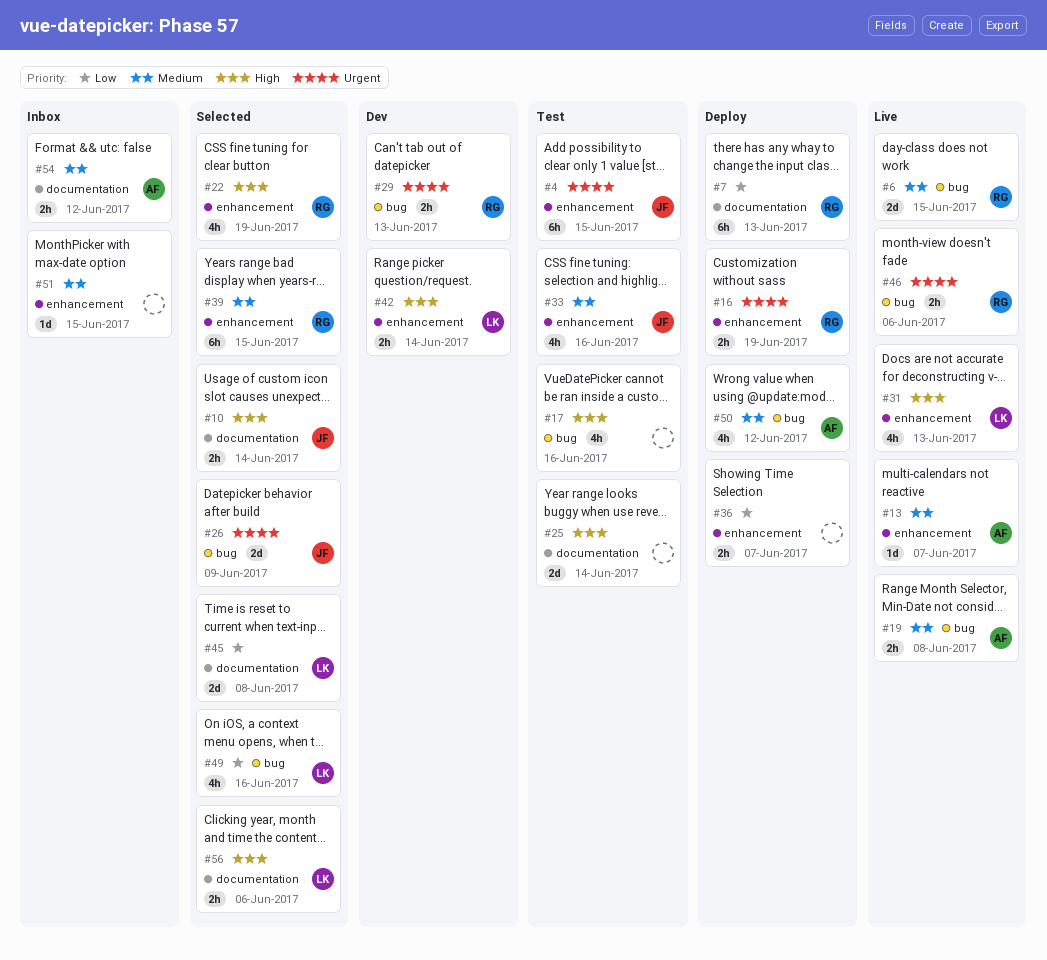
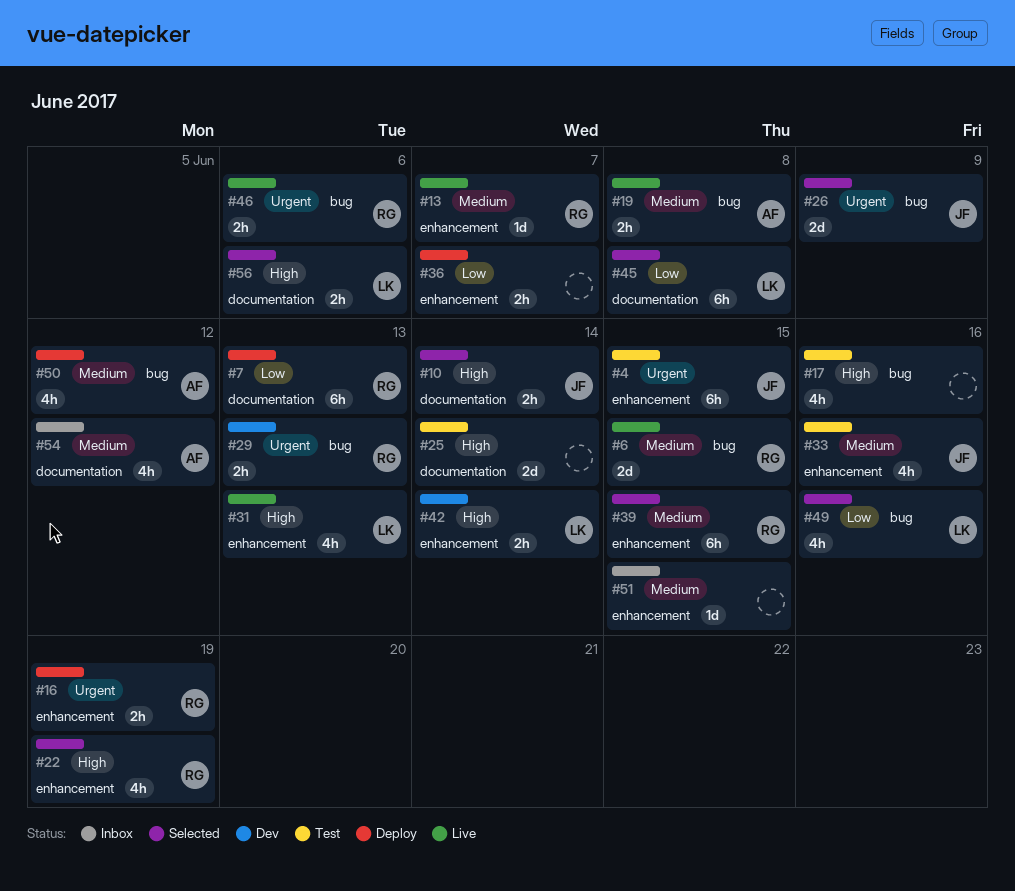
#13, owner: AF -> RG
#45, estimate: 2d -> 6h
#54, estimate: 2h -> 4h

